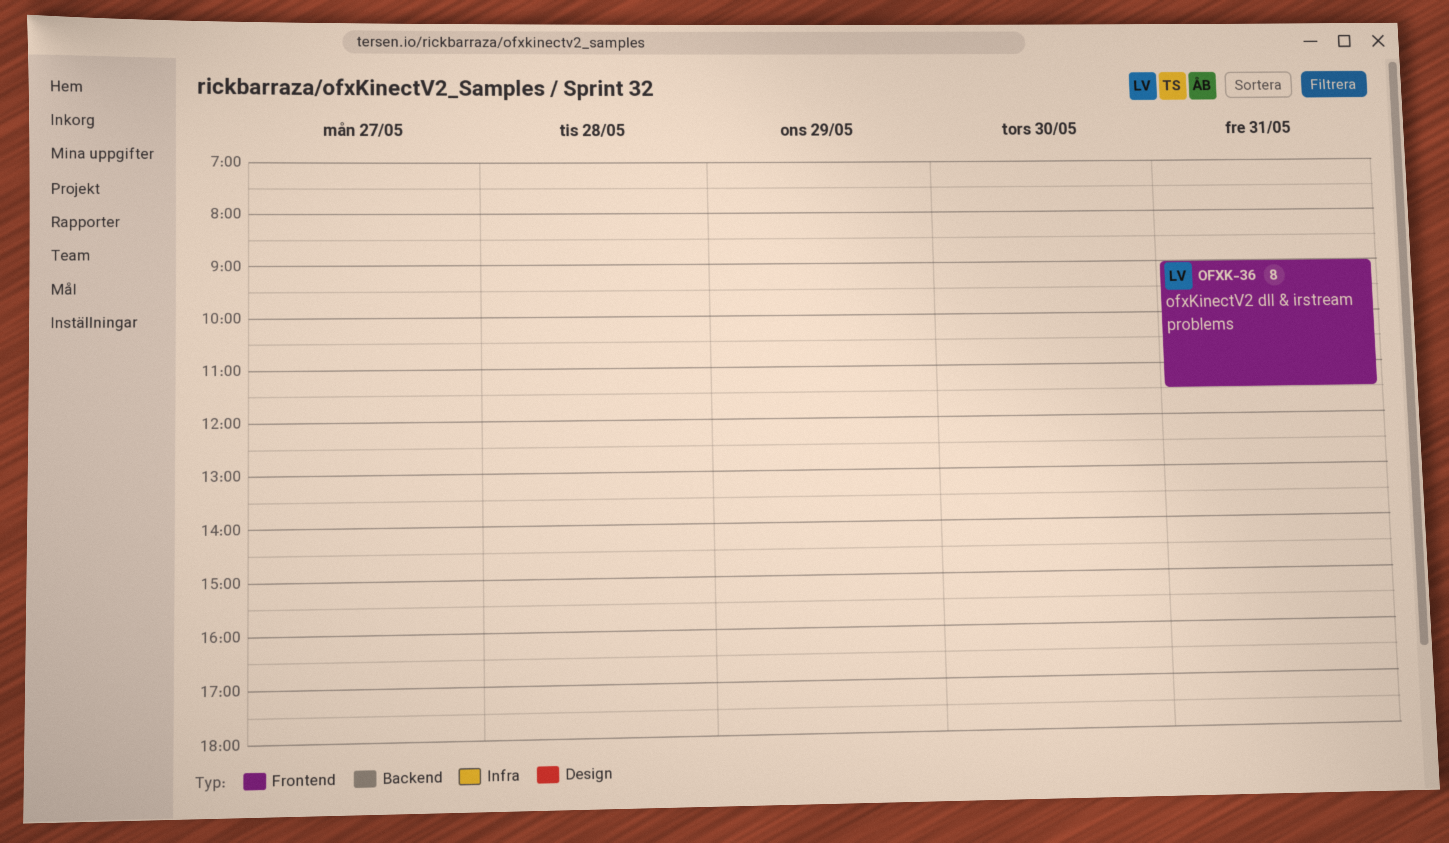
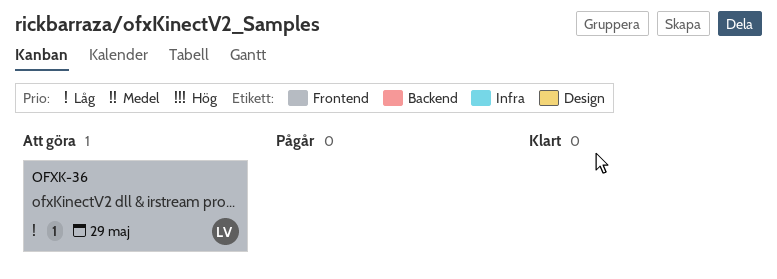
OFXK-36, estimate: 8 -> 1
OFXK-36, day: May 31 -> May 29

